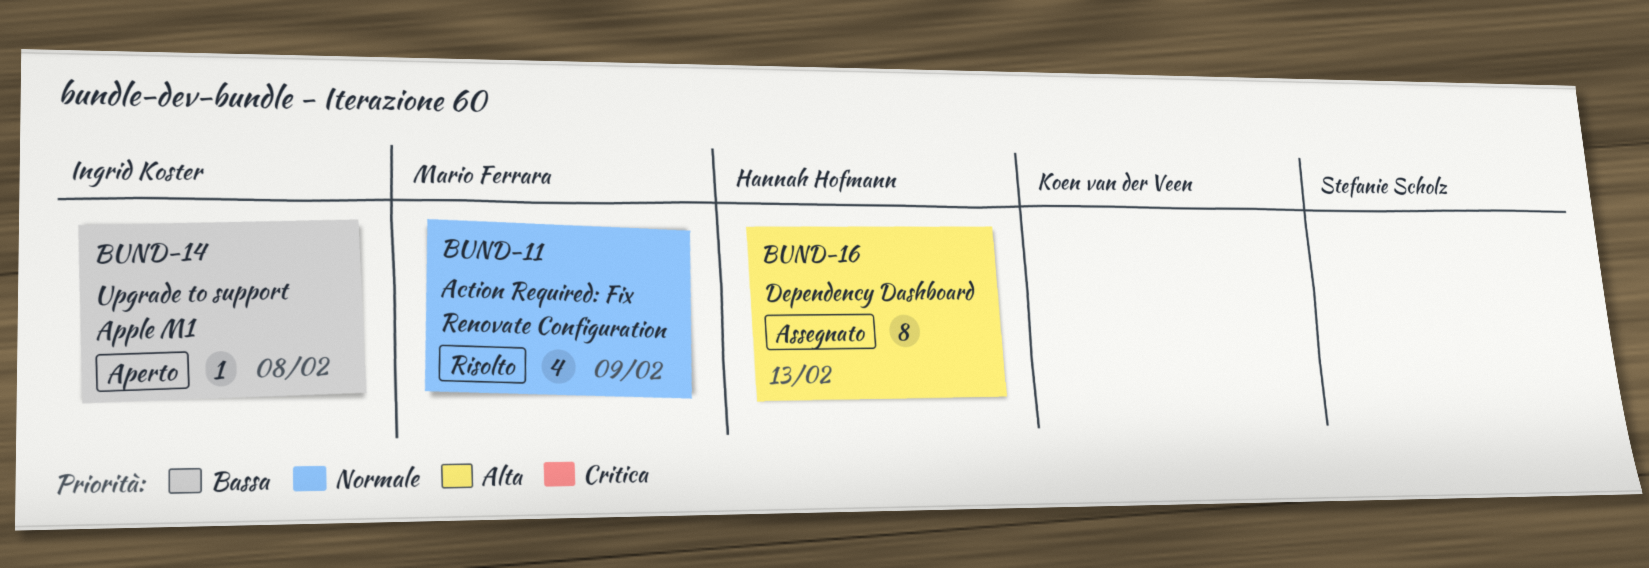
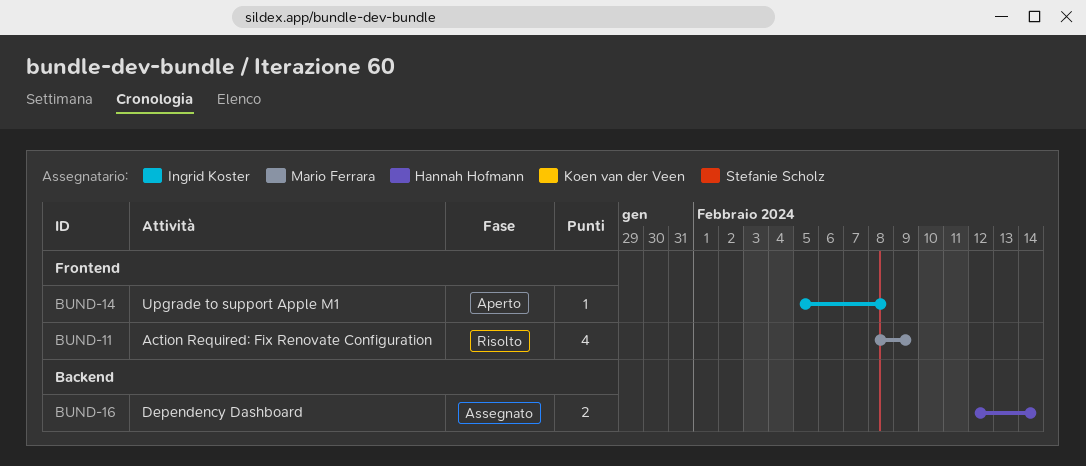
BUND-16, estimate: 8 -> 2
BUND-16, due: Feb 13 -> Feb 14

